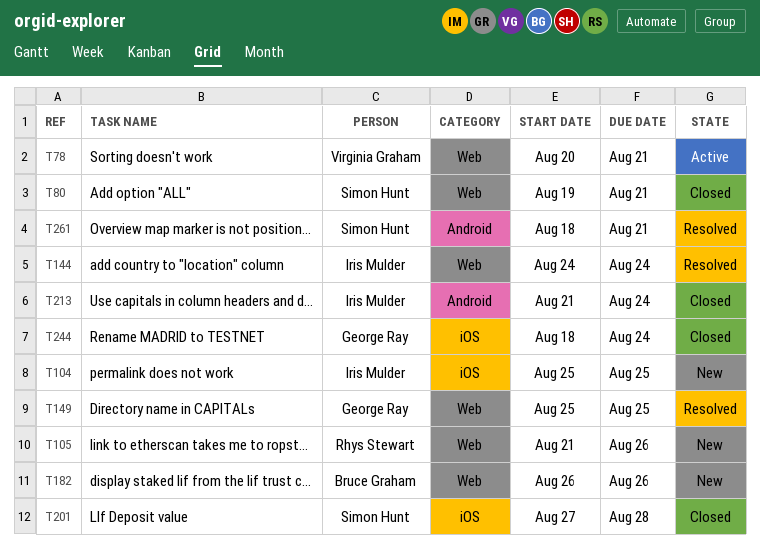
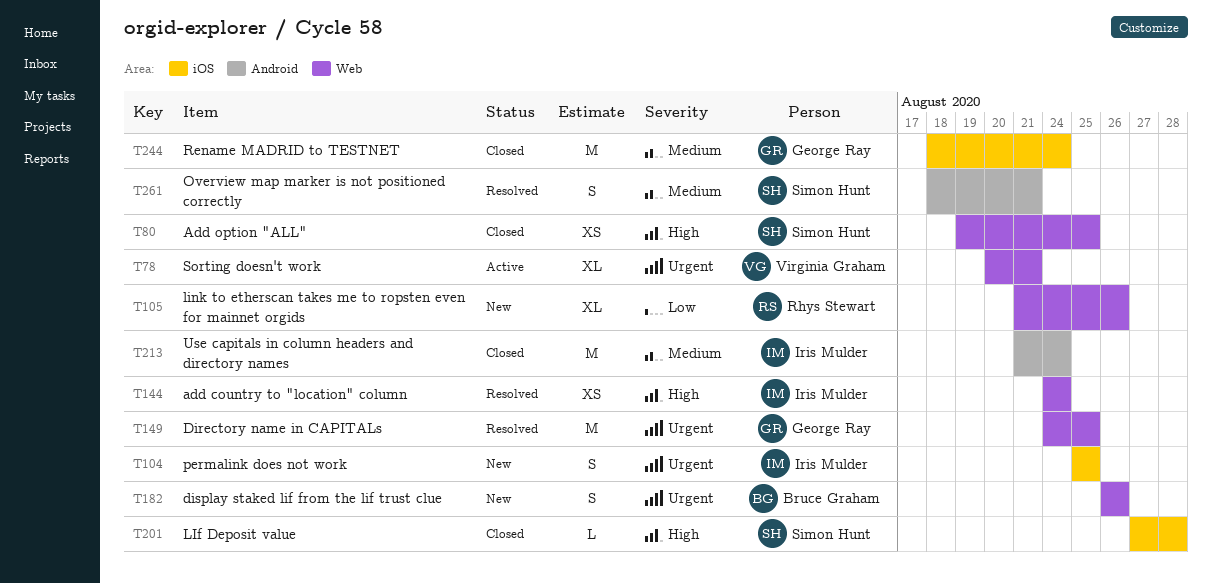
T80, due: Aug 21 -> Aug 25
T149, start: Aug 25 -> Aug 24

